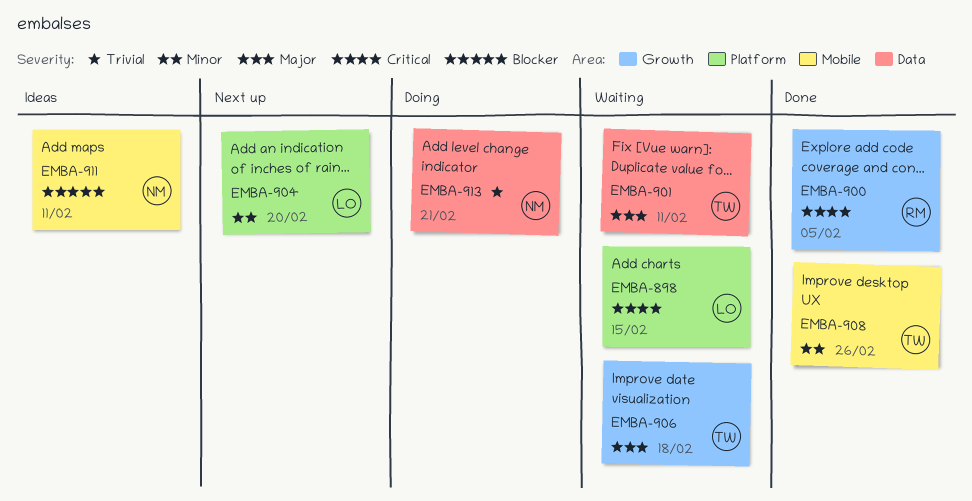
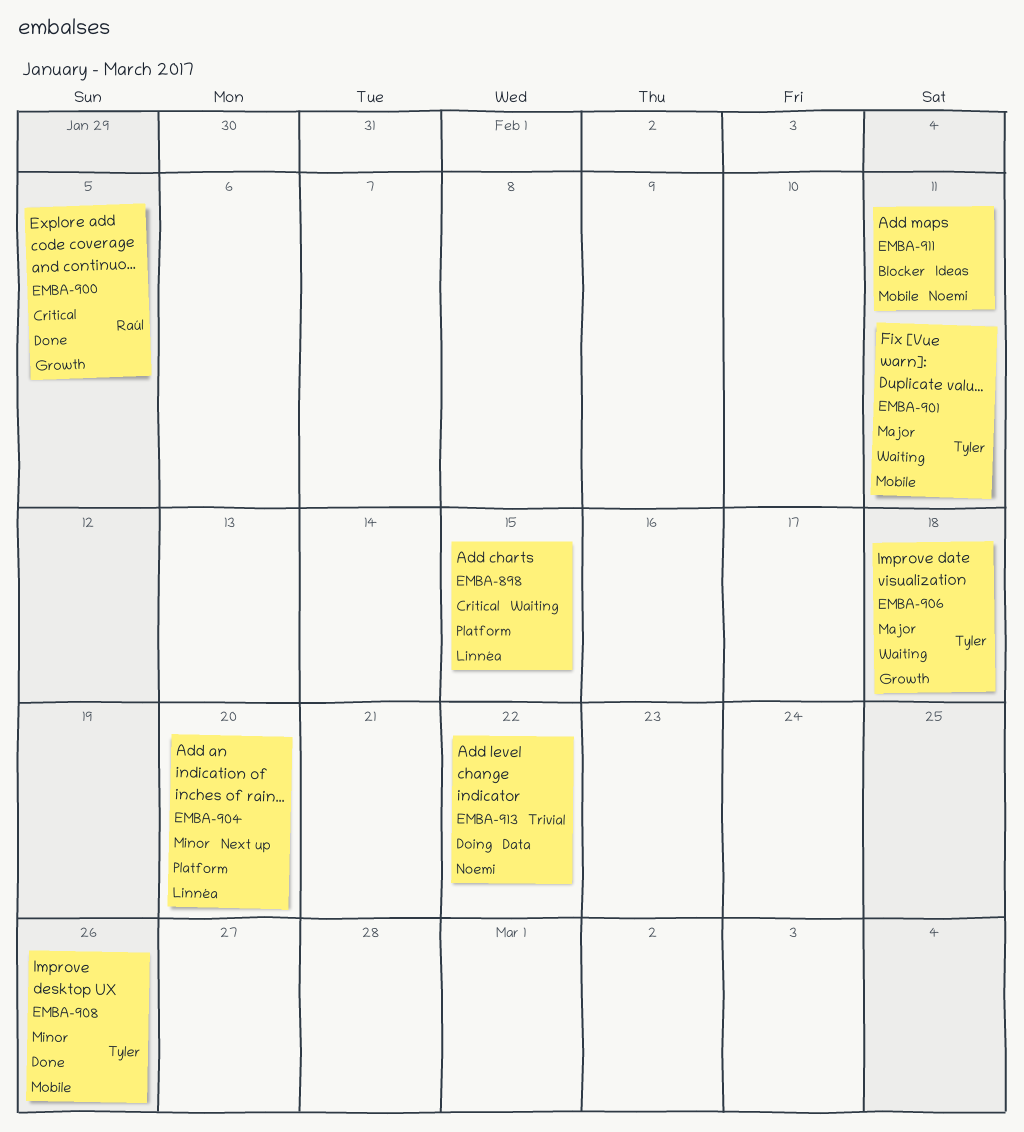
EMBA-901, label: Data -> Mobile
EMBA-913, due: Feb 21 -> Feb 22

